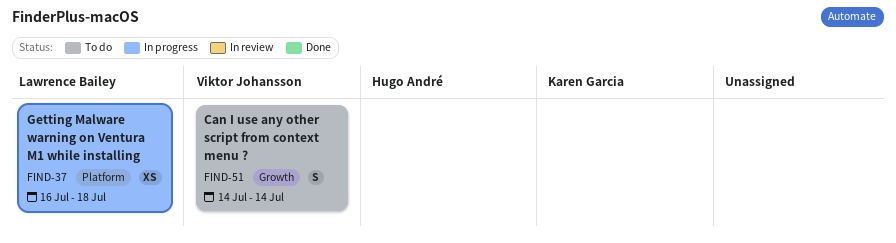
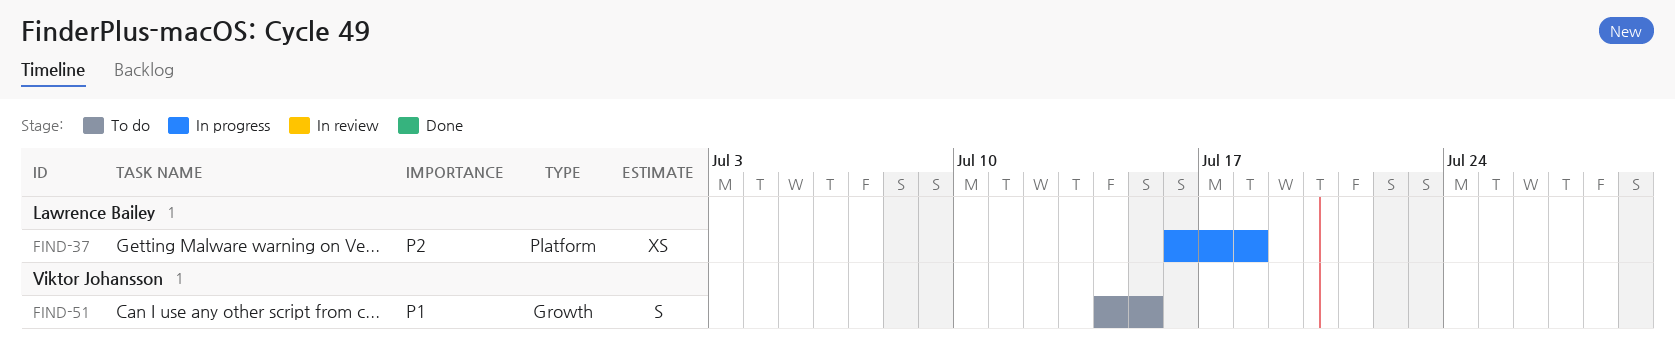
FIND-51, due: Jul 14 -> Jul 15

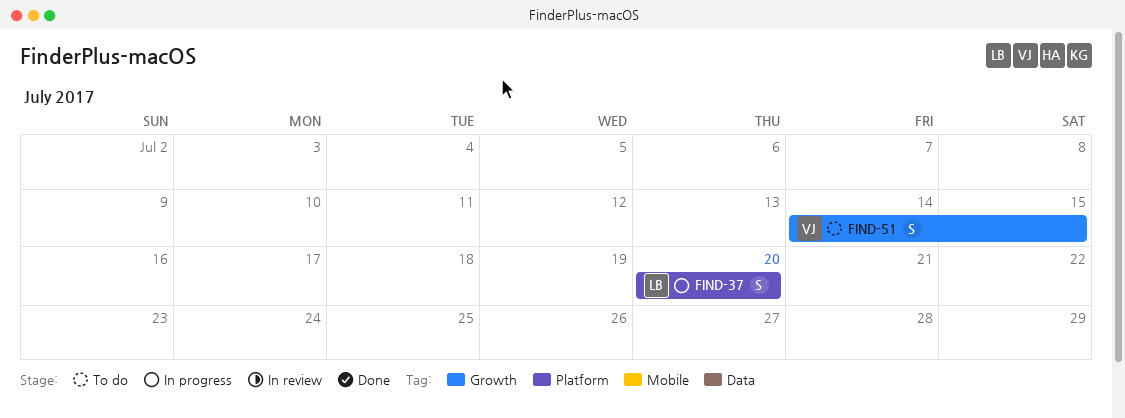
FIND-37, estimate: XS -> S
FIND-37, start: Jul 16 -> Jul 20
FIND-37, due: Jul 18 -> Jul 20

